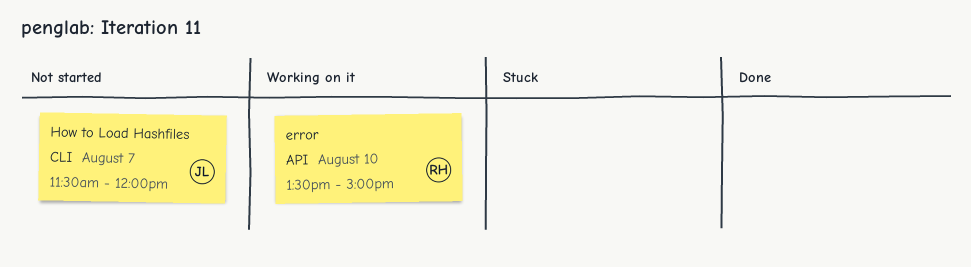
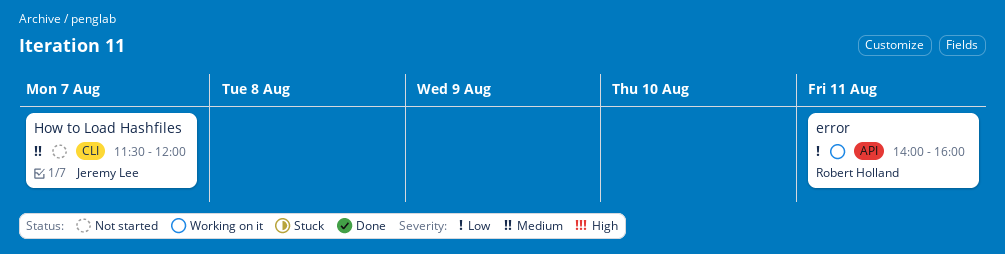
error, day: Aug 10 -> Aug 11
error, begins: 13:30 -> 14:00
error, ends: 15:00 -> 16:00

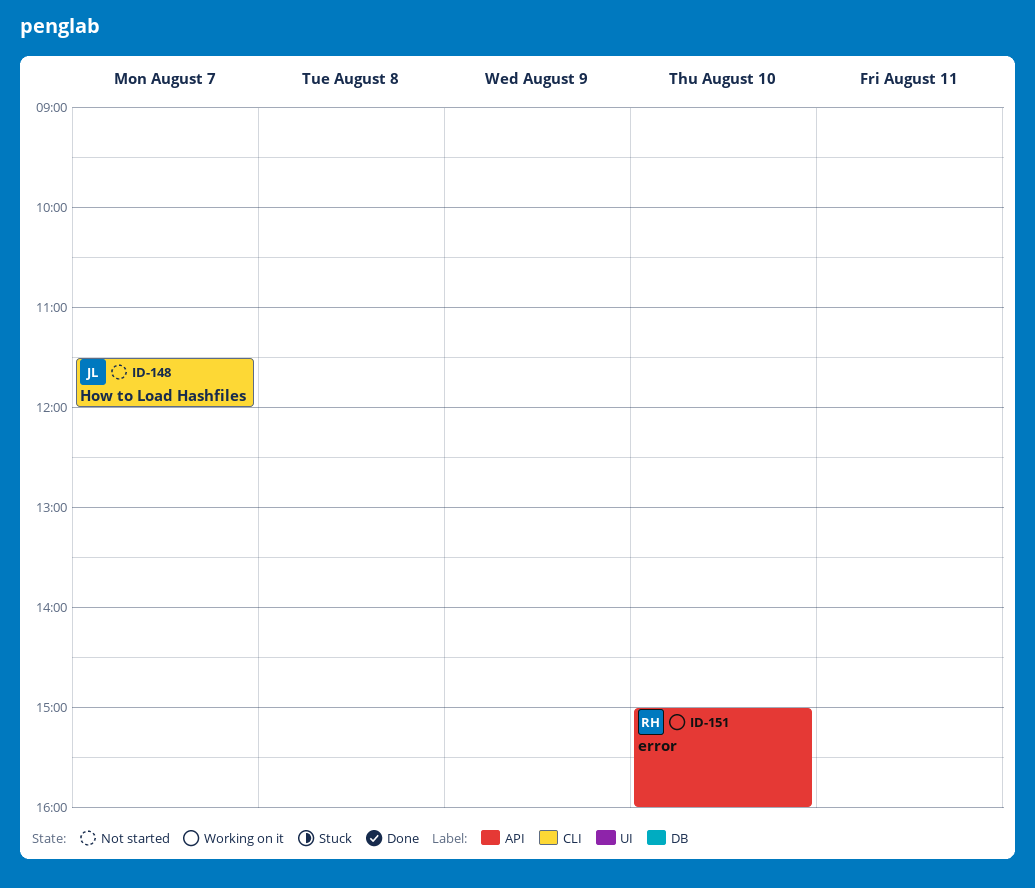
error, day: Aug 11 -> Aug 10
error, begins: 14:00 -> 15:00

